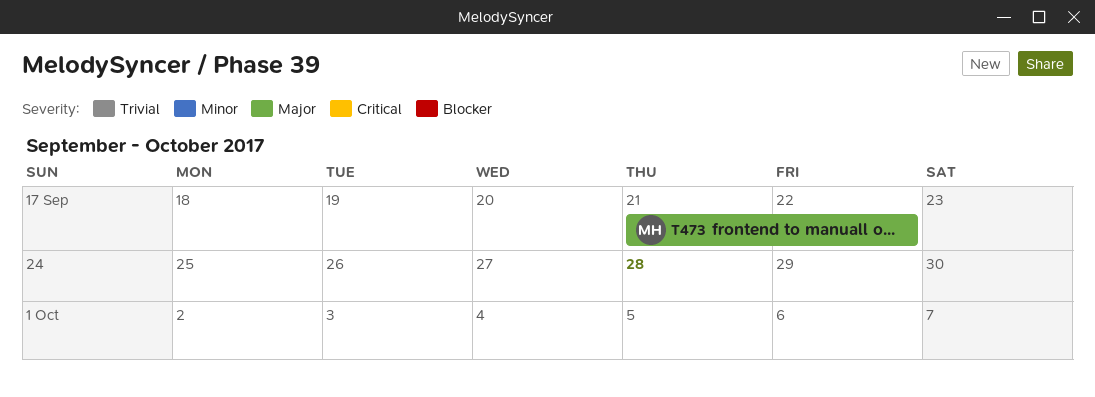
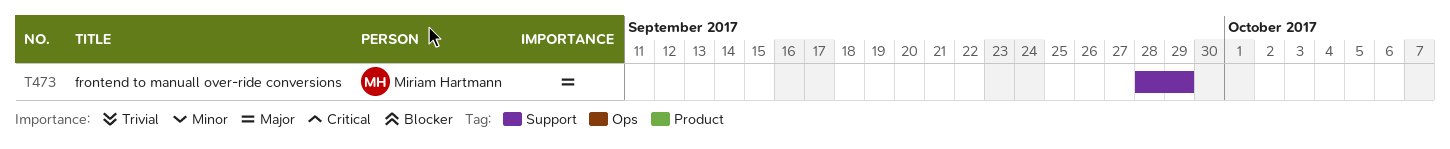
T473, start: Sep 21 -> Sep 28
T473, due: Sep 22 -> Sep 29

